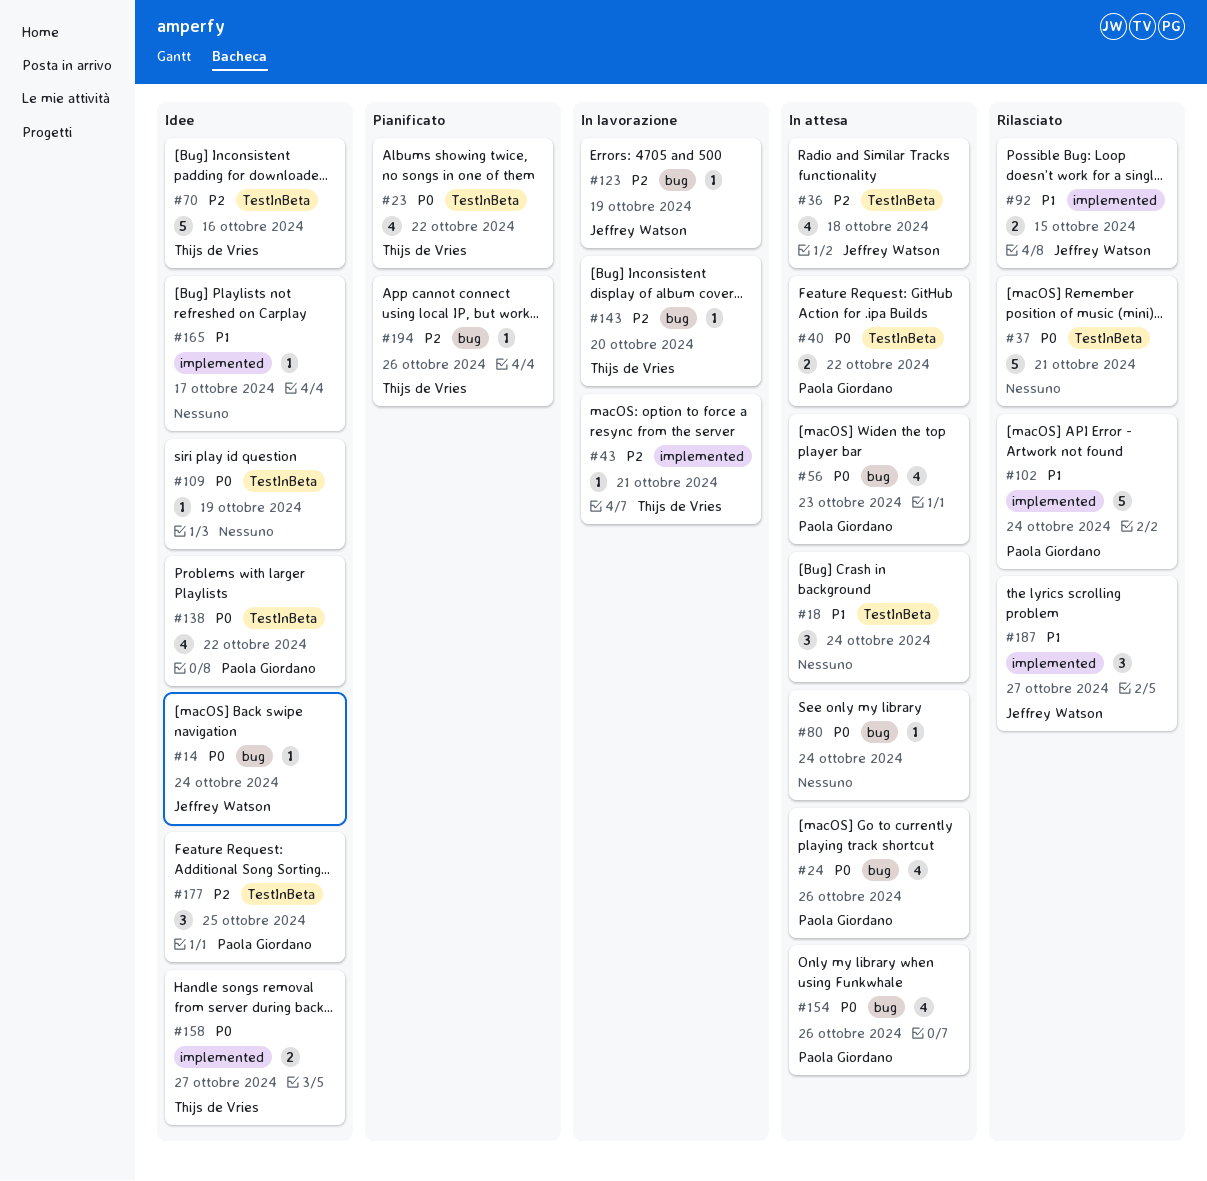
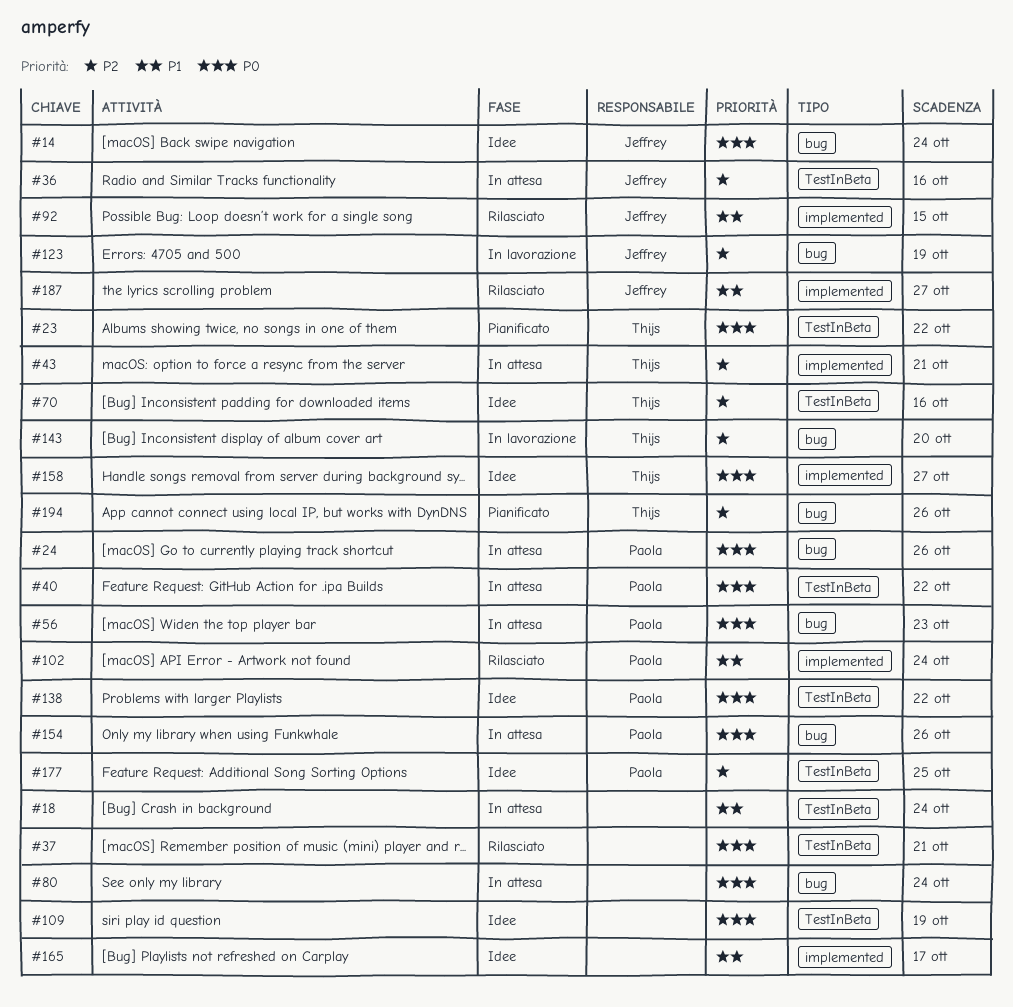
#36, due: Oct 18 -> Oct 16
#43, status: In lavorazione -> In attesa

